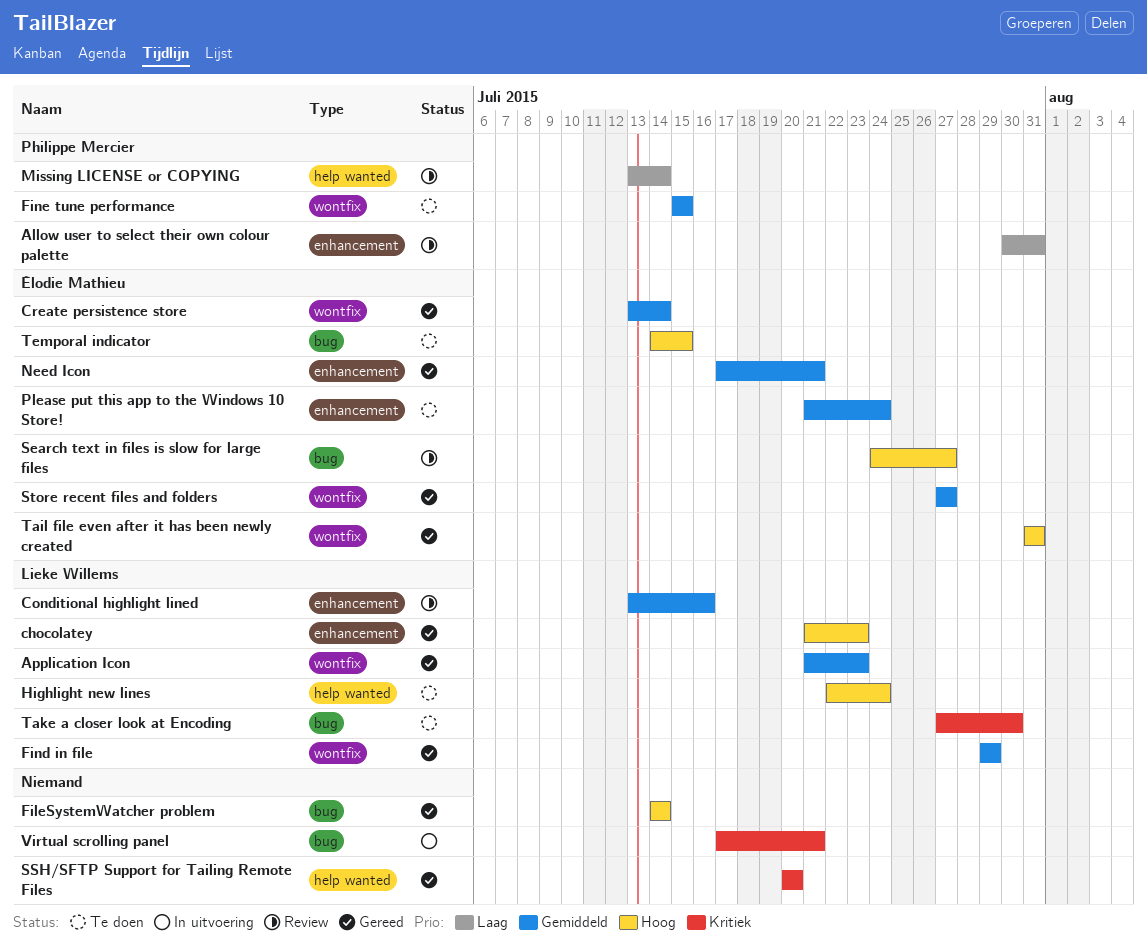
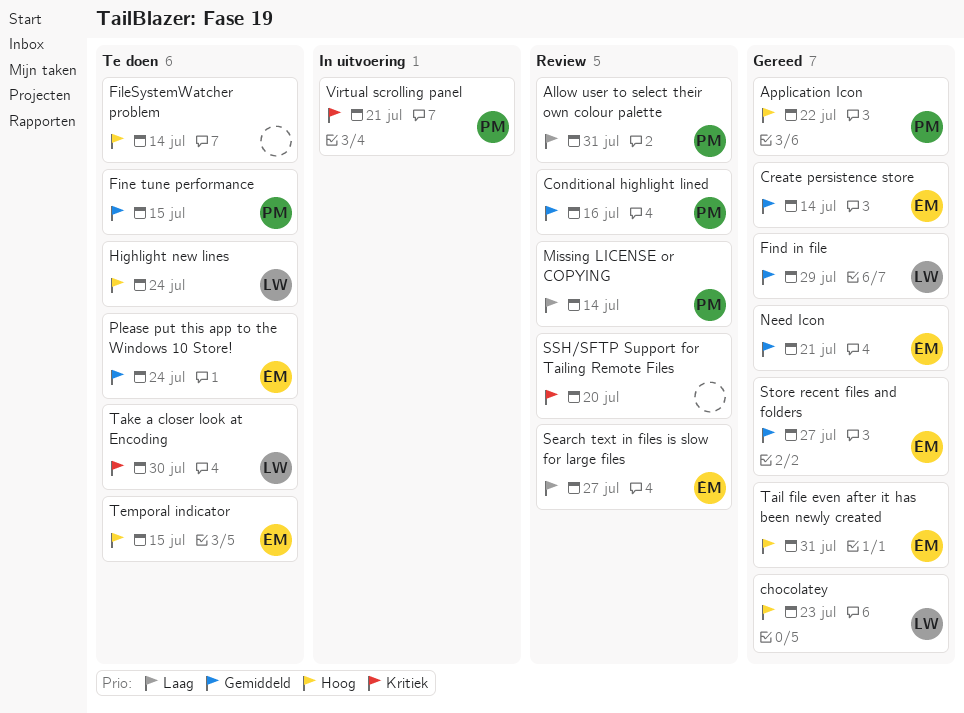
Application Icon, owner: Lieke Willems -> Philippe Mercier
Application Icon, priority: Gemiddeld -> Hoog
Application Icon, due: Jul 23 -> Jul 22
Conditional highlight lined, owner: Lieke Willems -> Philippe Mercier
FileSystemWatcher problem, status: Gereed -> Te doen
Search text in files is slow for large files, priority: Hoog -> Laag
SSH/SFTP Support for Tailing Remote Files, status: Gereed -> Review
Virtual scrolling panel, owner: none -> Philippe Mercier

